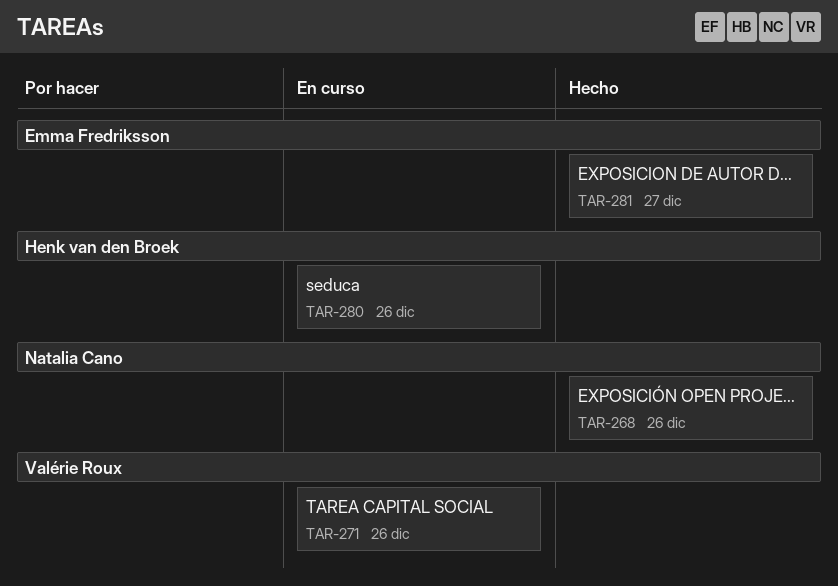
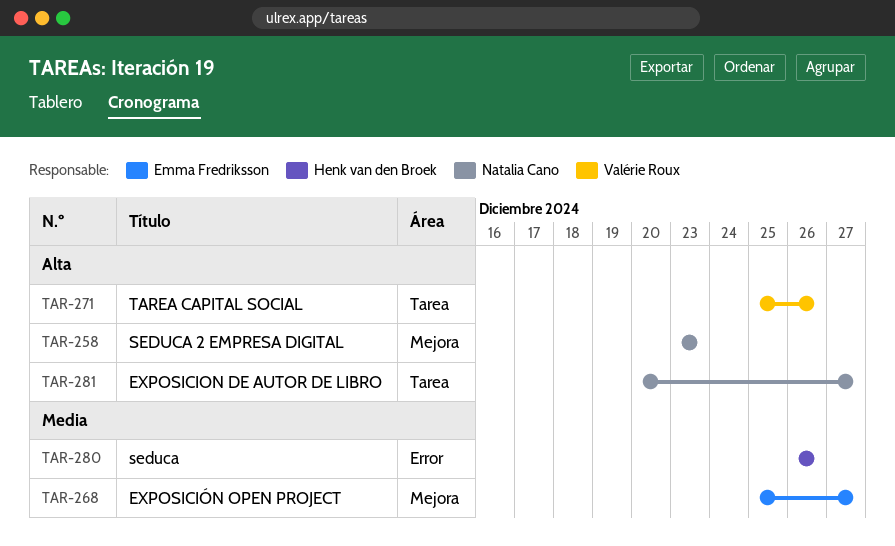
TAR-258: none -> present
TAR-268, owner: Natalia Cano -> Emma Fredriksson
TAR-268, due: Dec 26 -> Dec 27
TAR-281, owner: Emma Fredriksson -> Natalia Cano

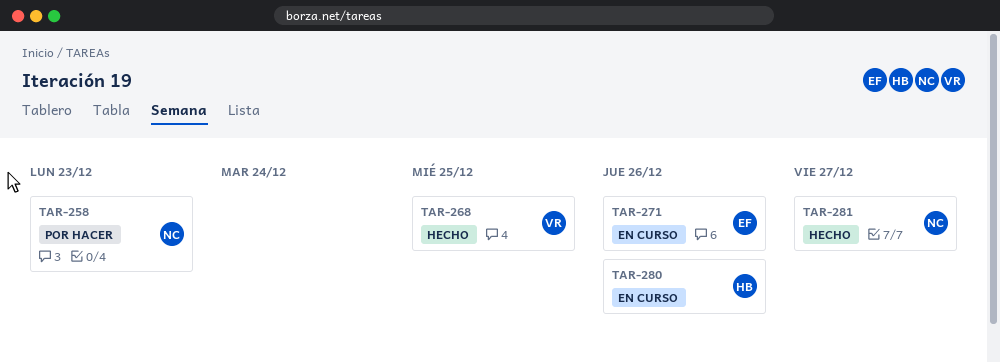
TAR-268, owner: Emma Fredriksson -> Valérie Roux
TAR-268, due: Dec 27 -> Dec 25
TAR-271, owner: Valérie Roux -> Emma Fredriksson

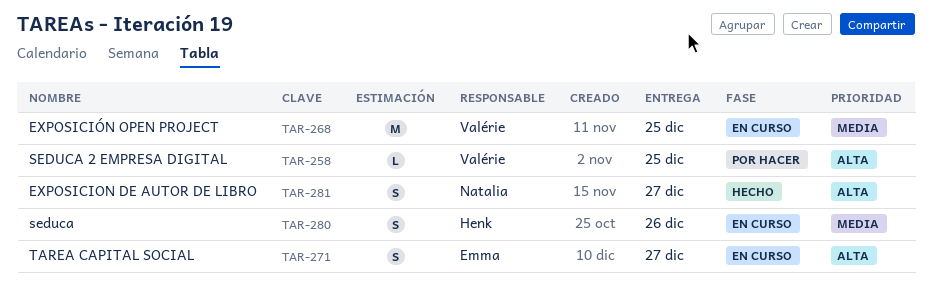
TAR-258, owner: Natalia -> Valérie
TAR-258, due: Dec 23 -> Dec 25
TAR-268, status: Hecho -> En curso
TAR-271, due: Dec 26 -> Dec 27

